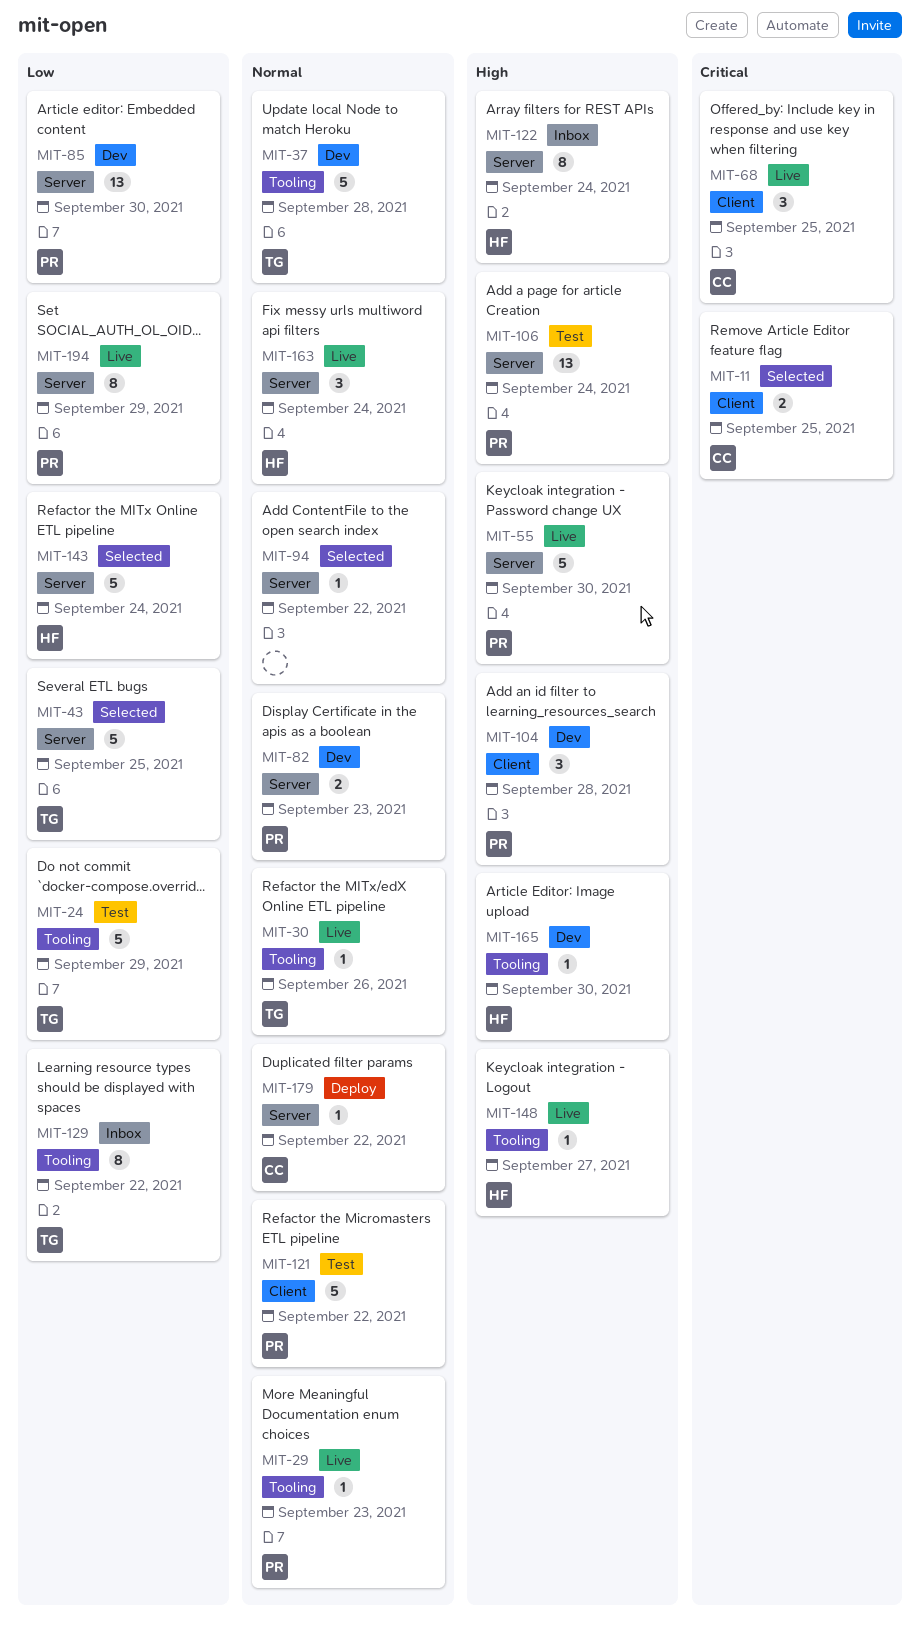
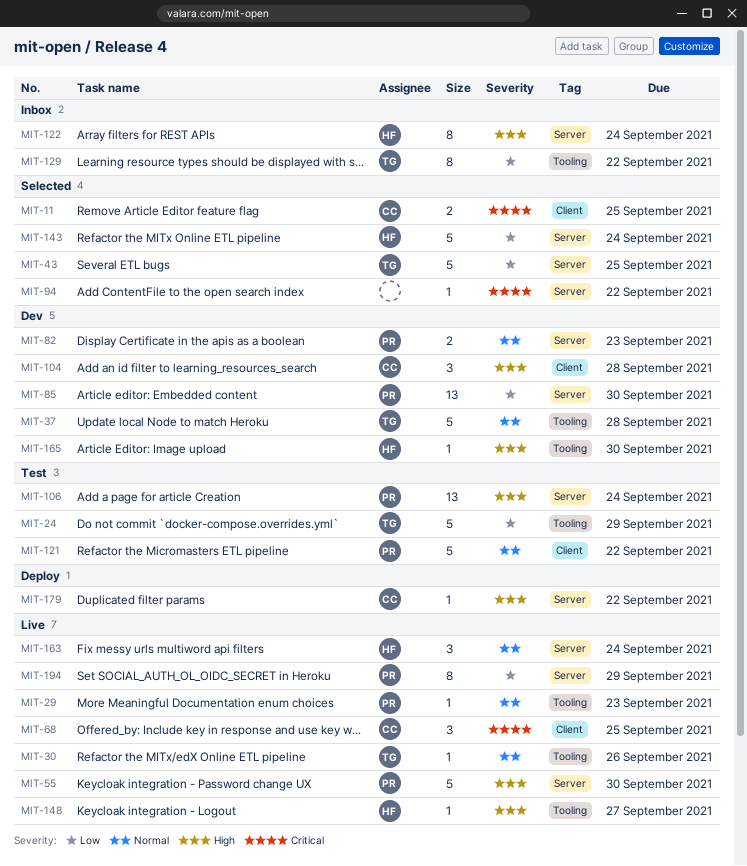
MIT-94, priority: Normal -> Critical
MIT-104, owner: PR -> CC
MIT-179, priority: Normal -> High

